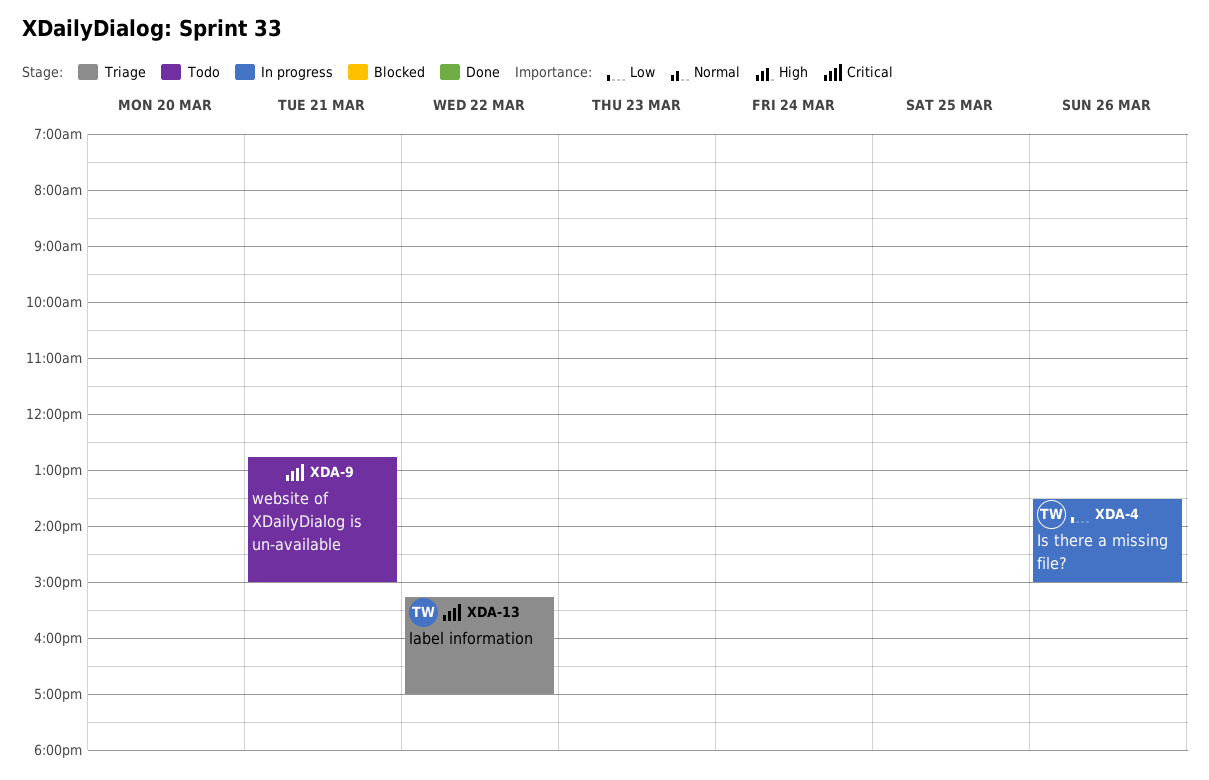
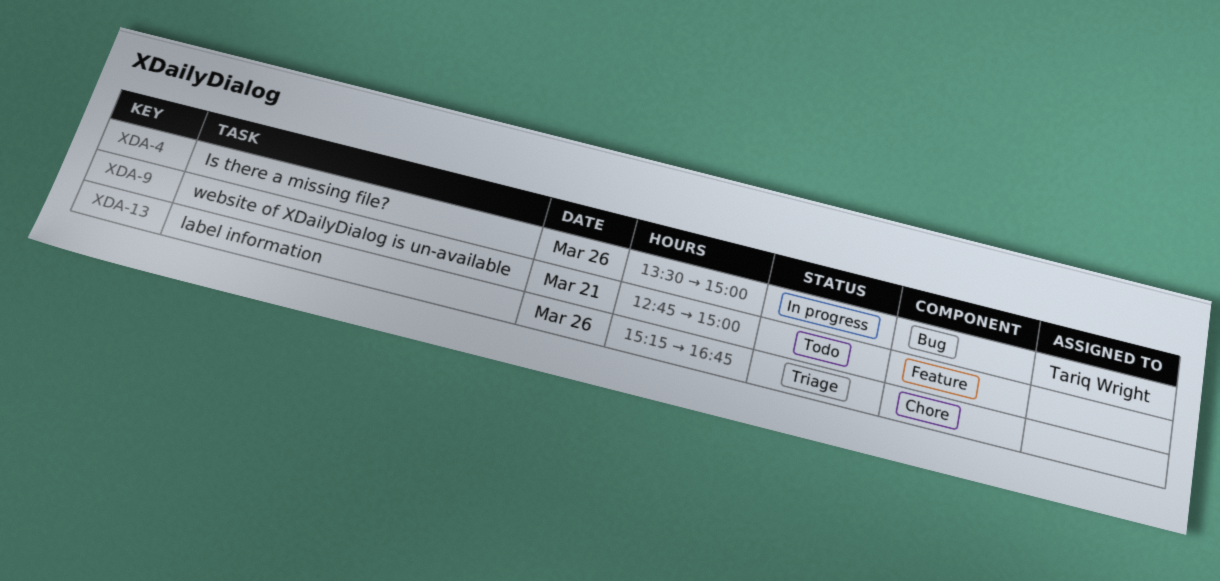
XDA-13, owner: Tariq Wright -> none
XDA-13, day: Mar 22 -> Mar 26
XDA-13, ends: 17:00 -> 16:45

